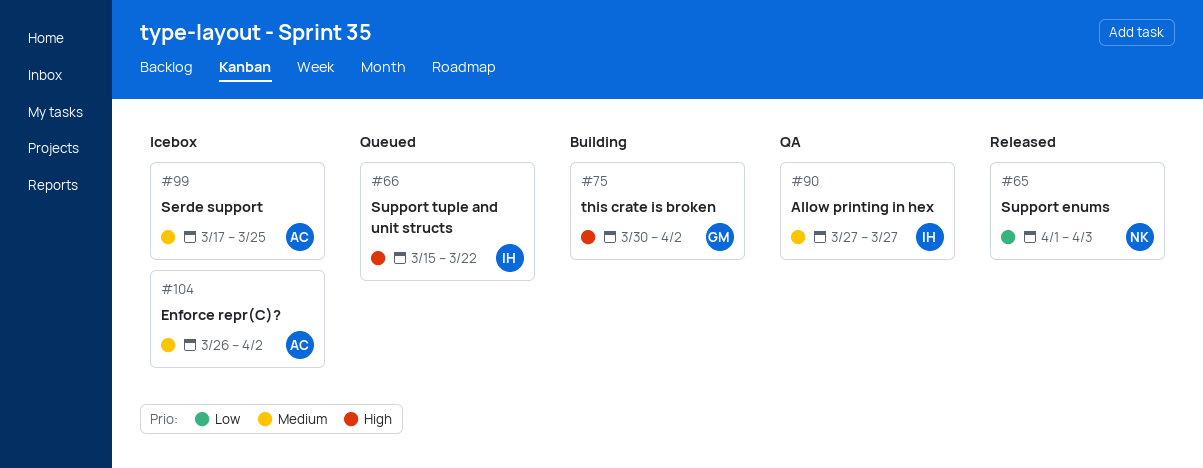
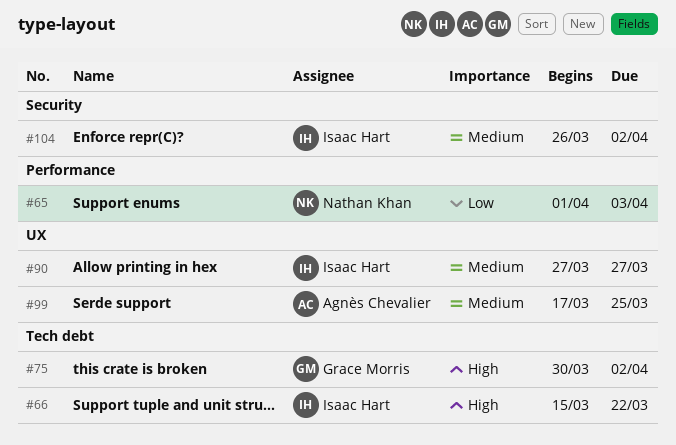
#104, owner: Agnès Chevalier -> Isaac Hart

